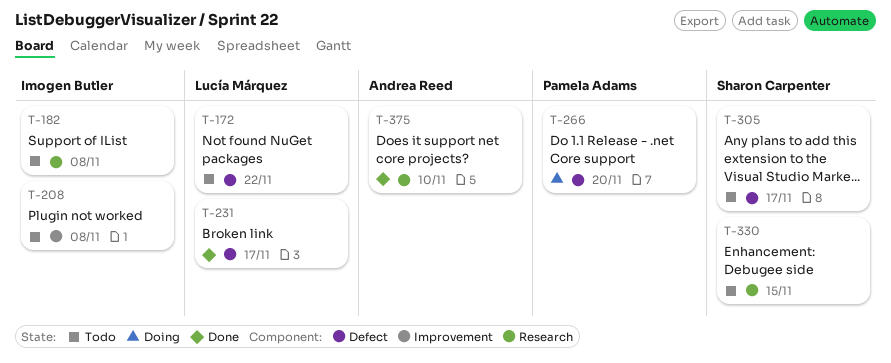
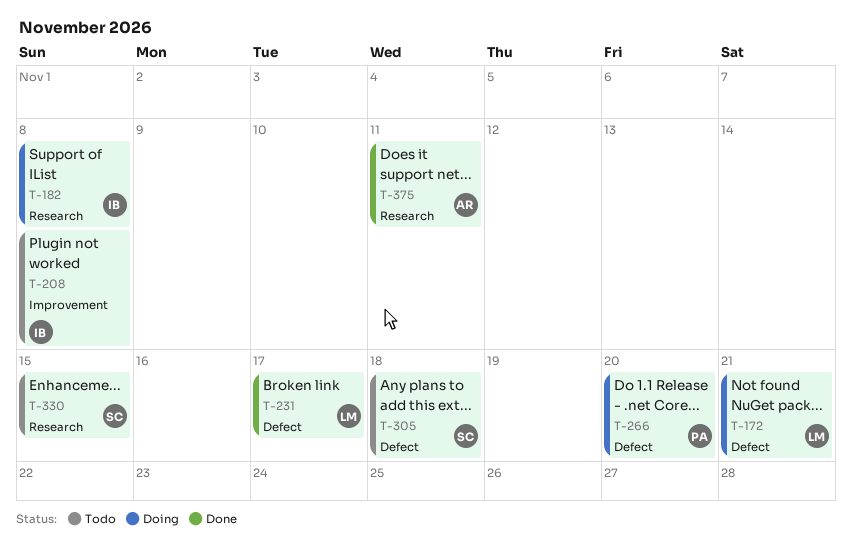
T-172, status: Todo -> Doing
T-172, due: Nov 22 -> Nov 21
T-182, status: Todo -> Doing
T-305, due: Nov 17 -> Nov 18
T-375, due: Nov 10 -> Nov 11

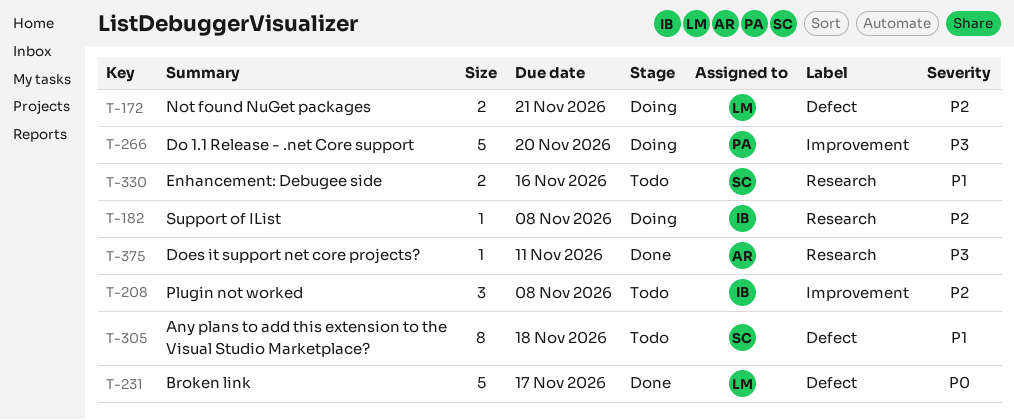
T-266, label: Defect -> Improvement
T-330, due: Nov 15 -> Nov 16

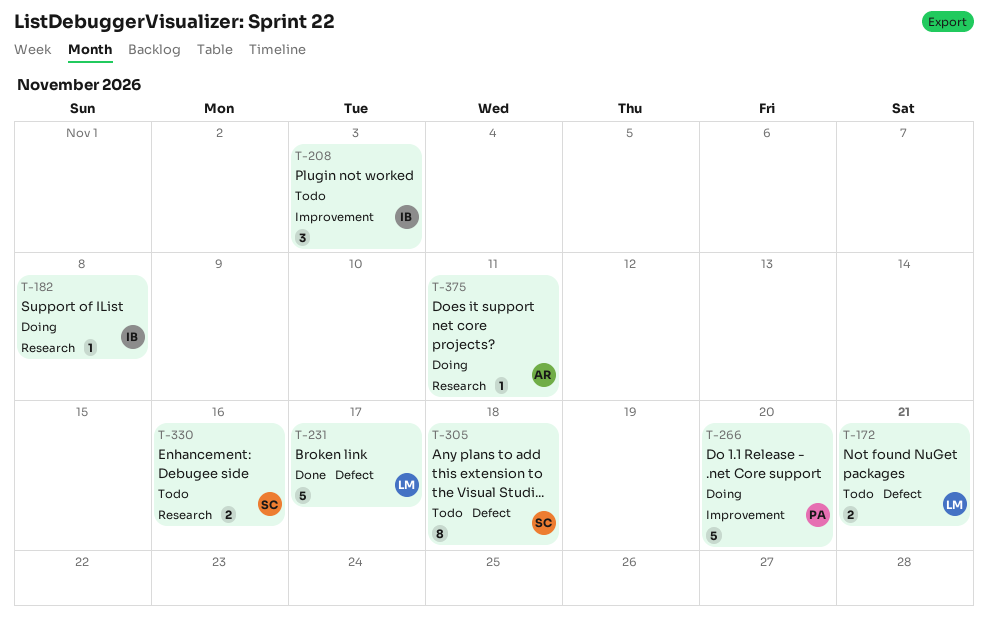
T-172, status: Doing -> Todo
T-208, due: Nov 8 -> Nov 3
T-375, status: Done -> Doing

